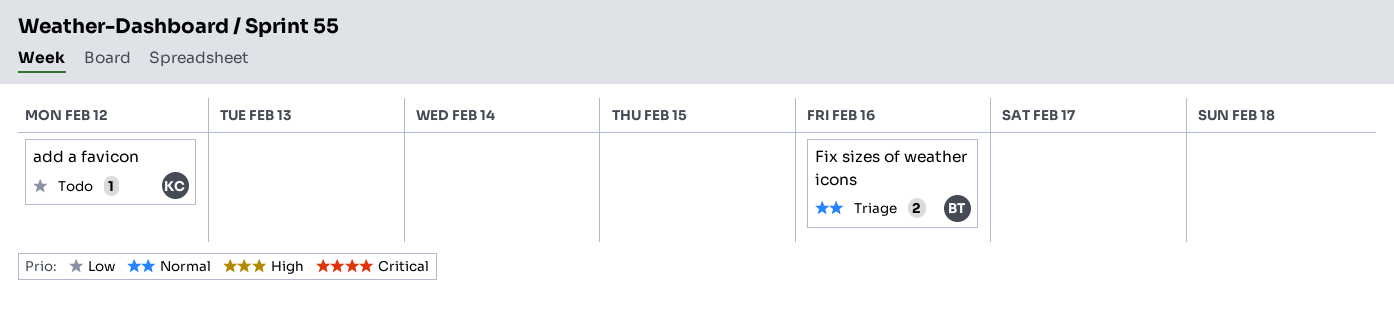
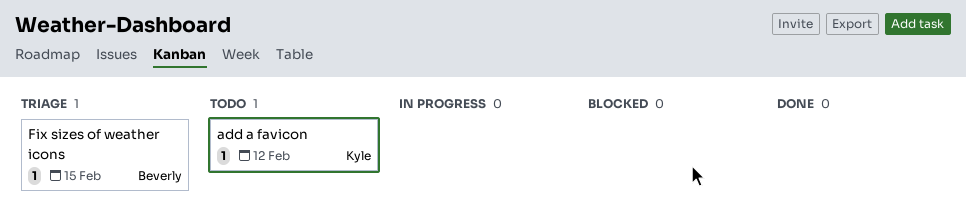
Fix sizes of weather icons, estimate: 2 -> 1
Fix sizes of weather icons, due: Feb 16 -> Feb 15

